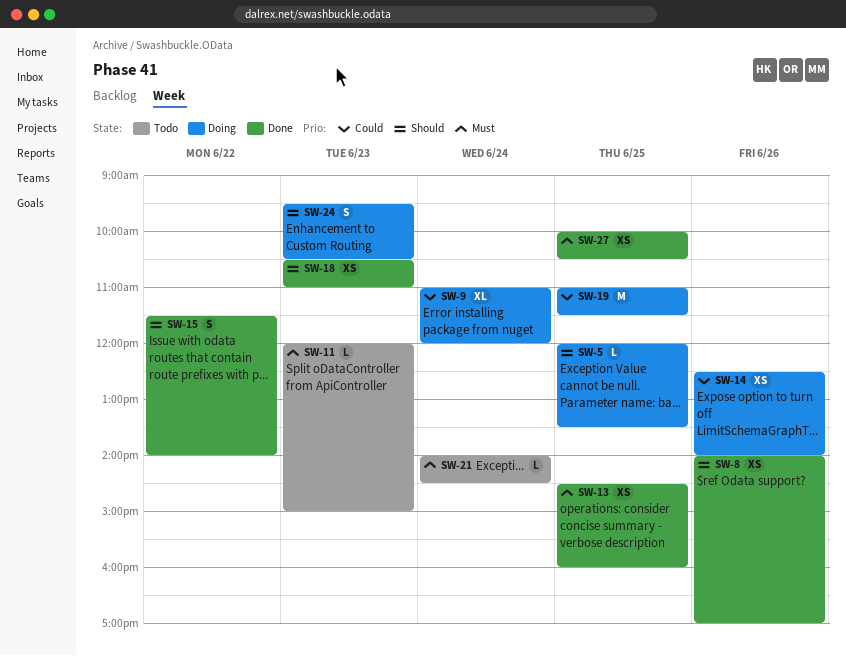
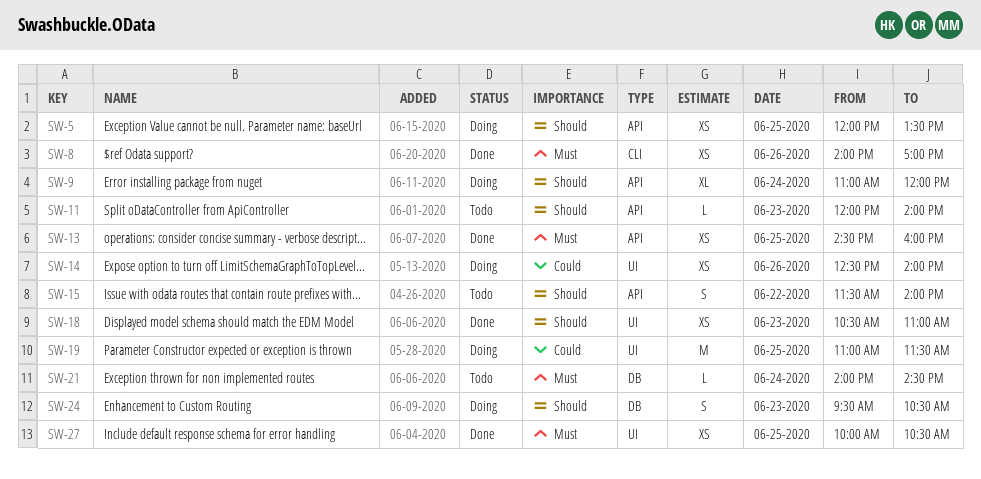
SW-5, estimate: L -> XS
SW-8, priority: Should -> Must
SW-9, priority: Could -> Should
SW-11, priority: Must -> Should
SW-11, ends: 15:00 -> 14:00
SW-15, status: Done -> Todo

